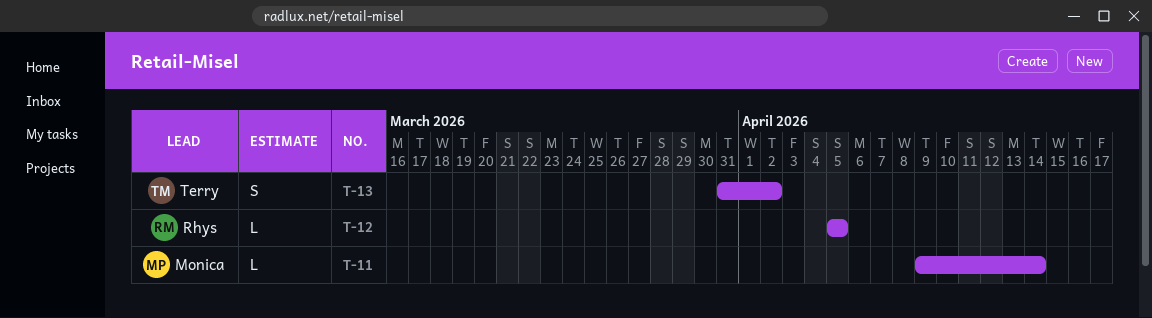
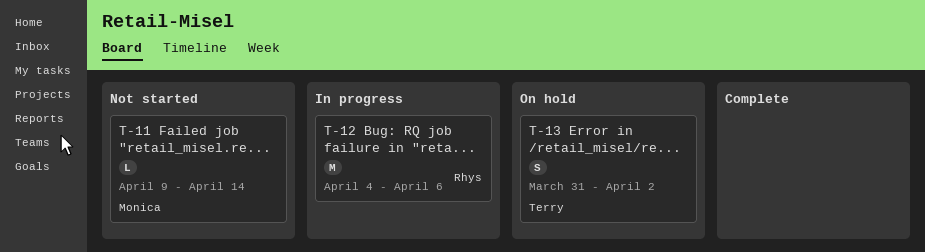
T-12, estimate: L -> M
T-12, start: Apr 5 -> Apr 4
T-12, due: Apr 5 -> Apr 6

